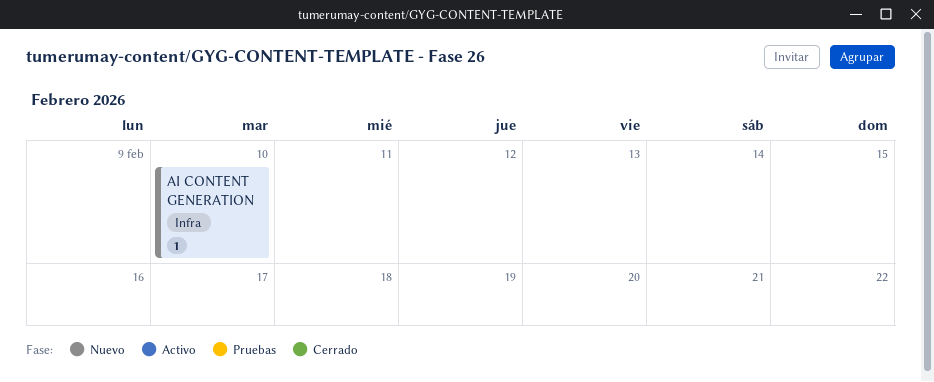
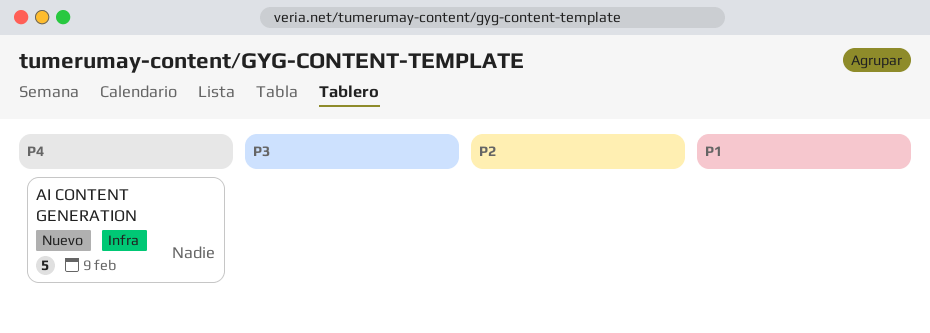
AI CONTENT GENERATION, estimate: 1 -> 5
AI CONTENT GENERATION, due: Feb 10 -> Feb 9

